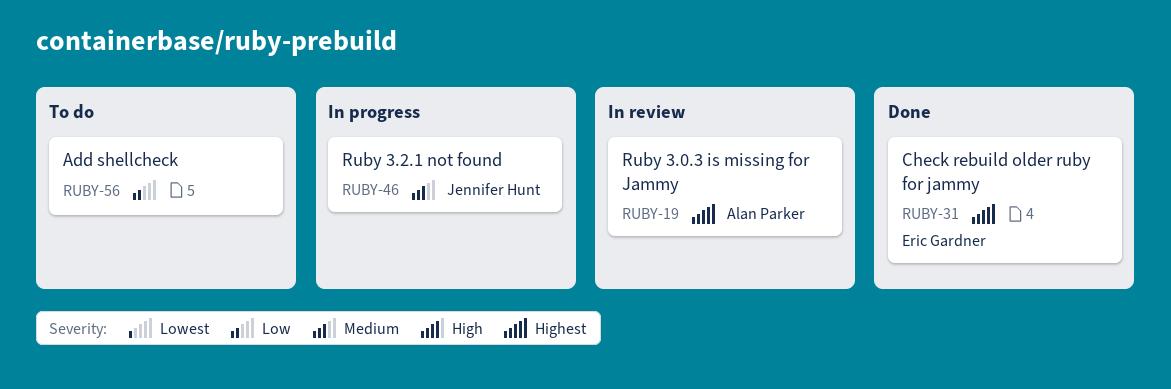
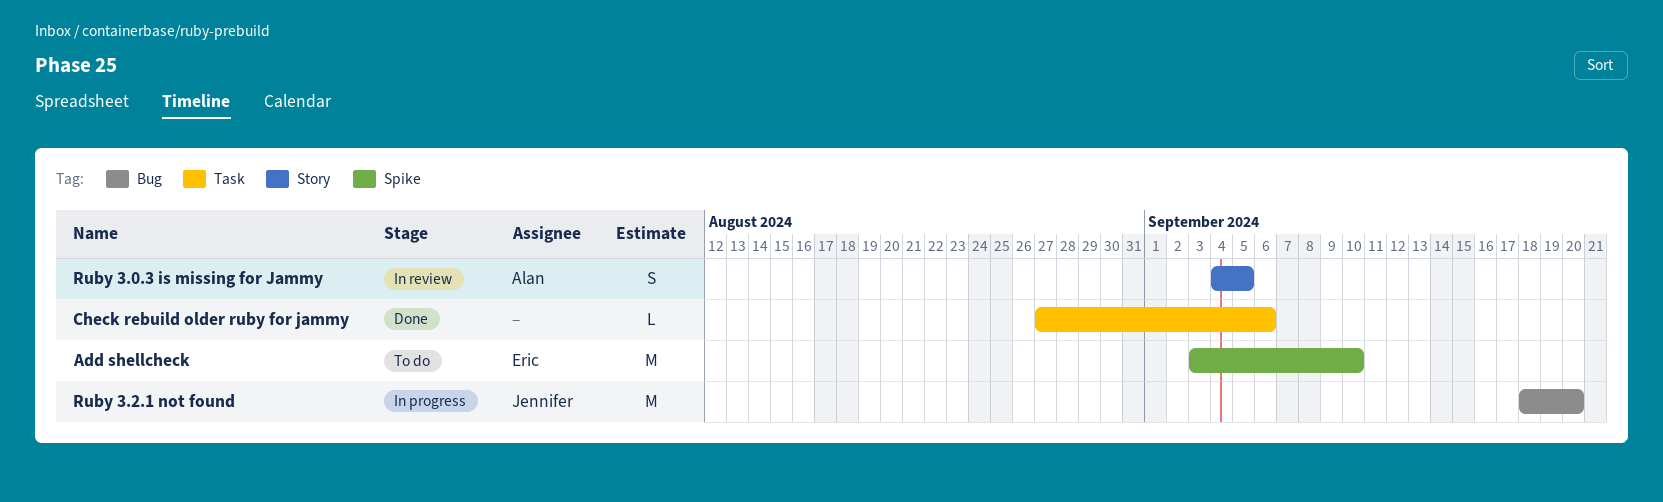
Add shellcheck, owner: none -> Eric Gardner
Check rebuild older ruby for jammy, owner: Eric Gardner -> none

